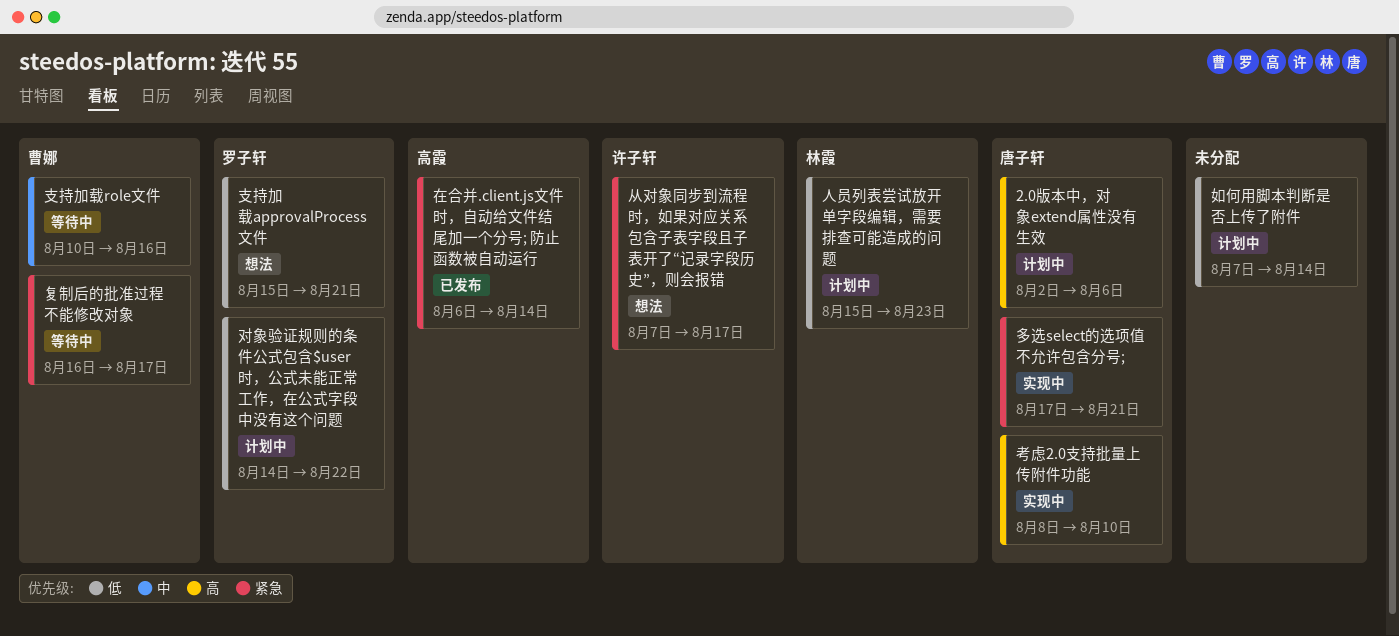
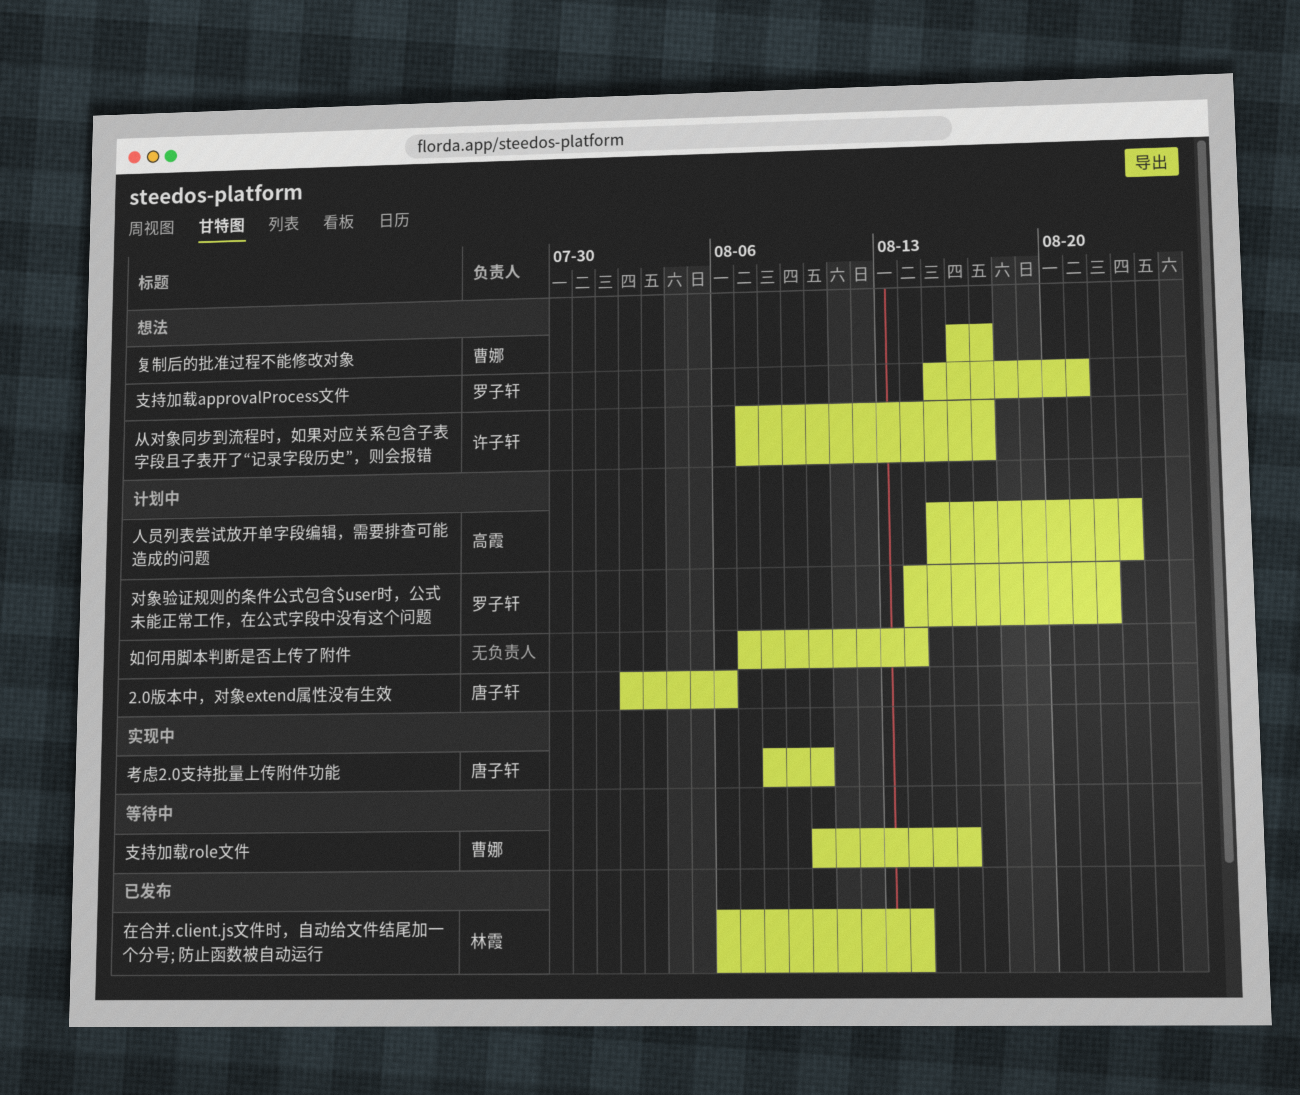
人员列表尝试放开单字段编辑，需要排查可能造成的问题, owner: 林霞 -> 高霞
在合并.client.js文件时，自动给文件结尾加一个分号; 防止函数被自动运行, owner: 高霞 -> 林霞
复制后的批准过程不能修改对象, status: 等待中 -> 想法
多选select的选项值不允许包含分号;: present -> none

